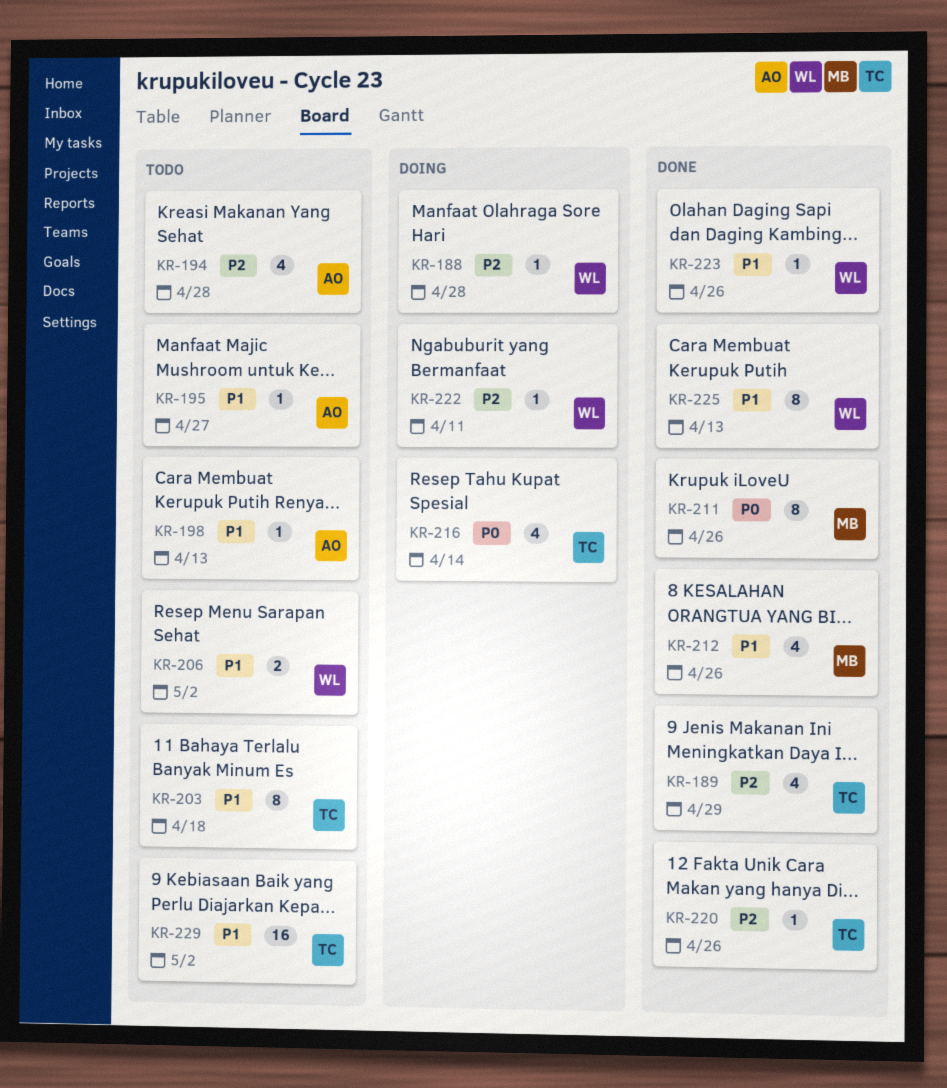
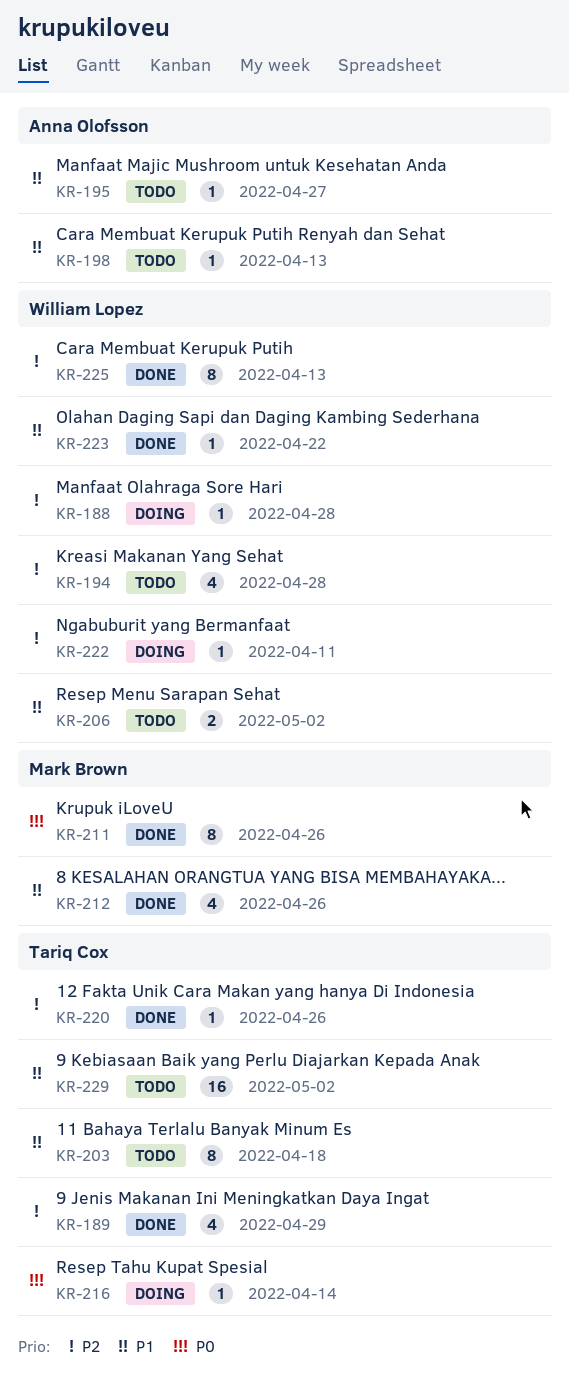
KR-194, owner: Anna Olofsson -> William Lopez
KR-216, estimate: 4 -> 1
KR-223, due: Apr 26 -> Apr 22
KR-225, priority: P1 -> P2

